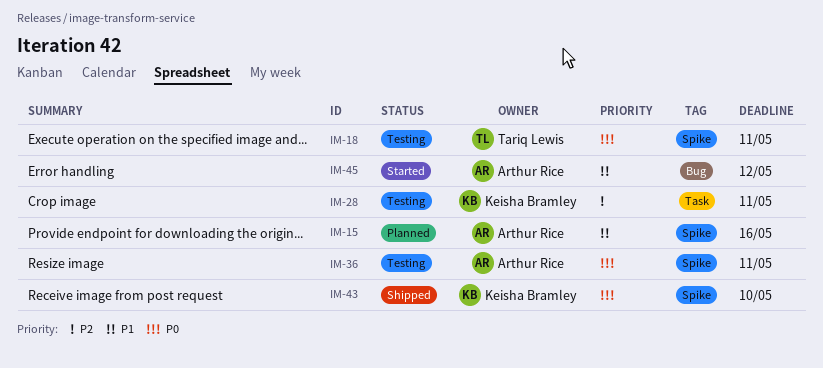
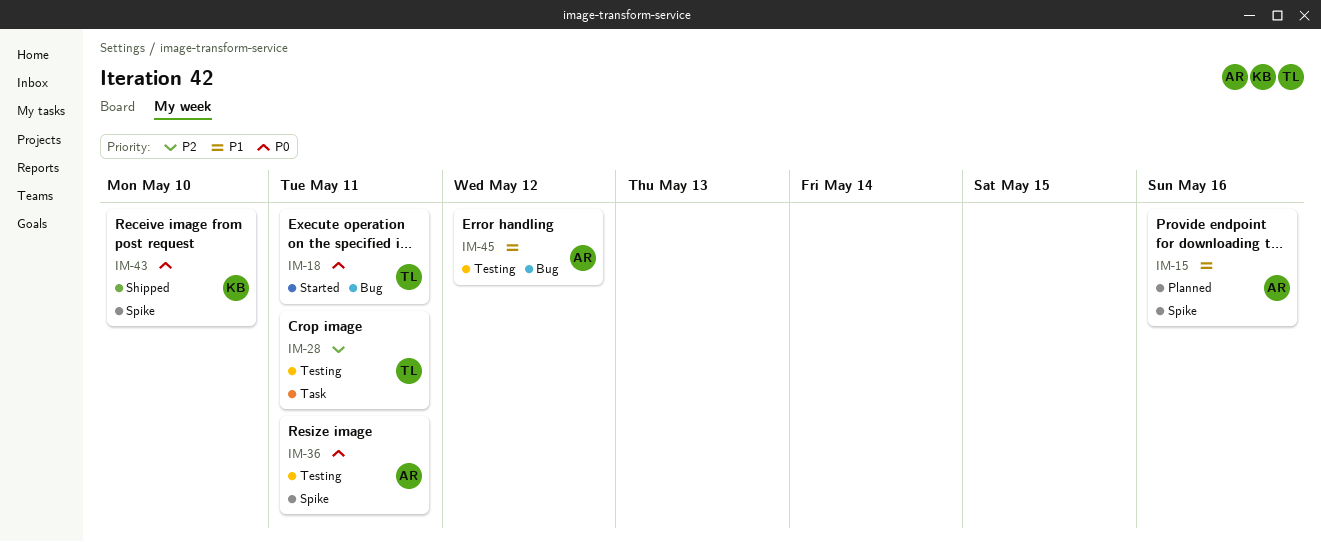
IM-18, status: Testing -> Started
IM-18, label: Spike -> Bug
IM-28, owner: Keisha Bramley -> Tariq Lewis
IM-45, status: Started -> Testing

